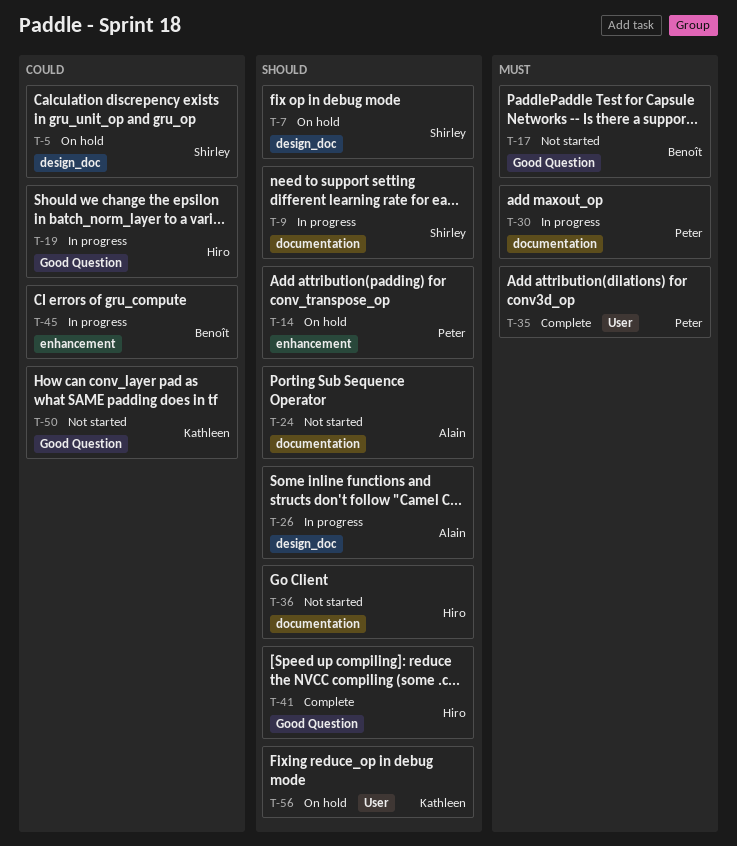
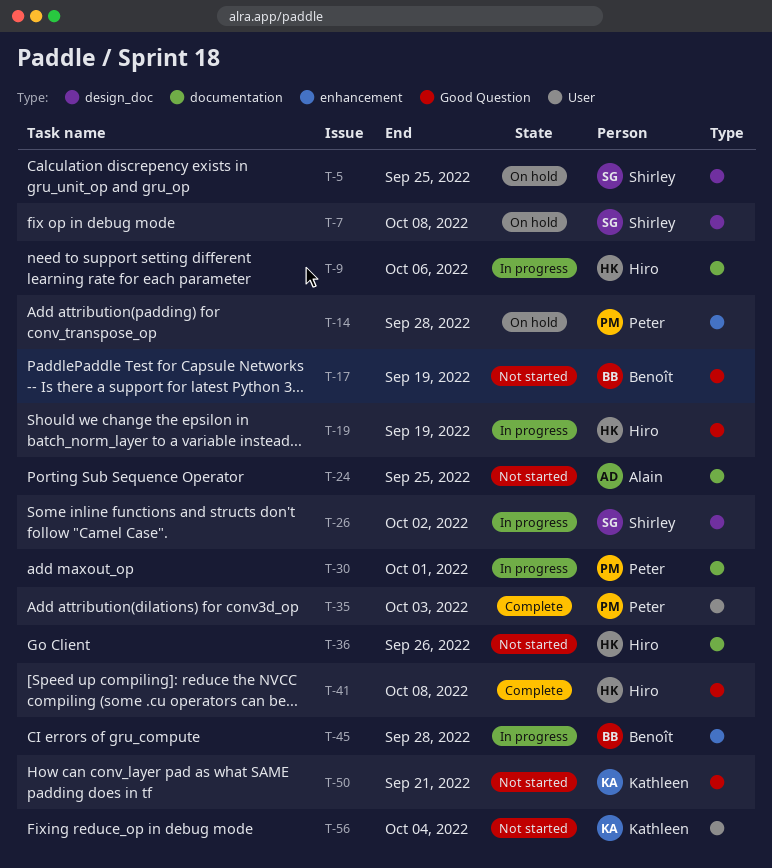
T-9, owner: Shirley -> Hiro
T-26, owner: Alain -> Shirley
T-56, status: On hold -> Not started

